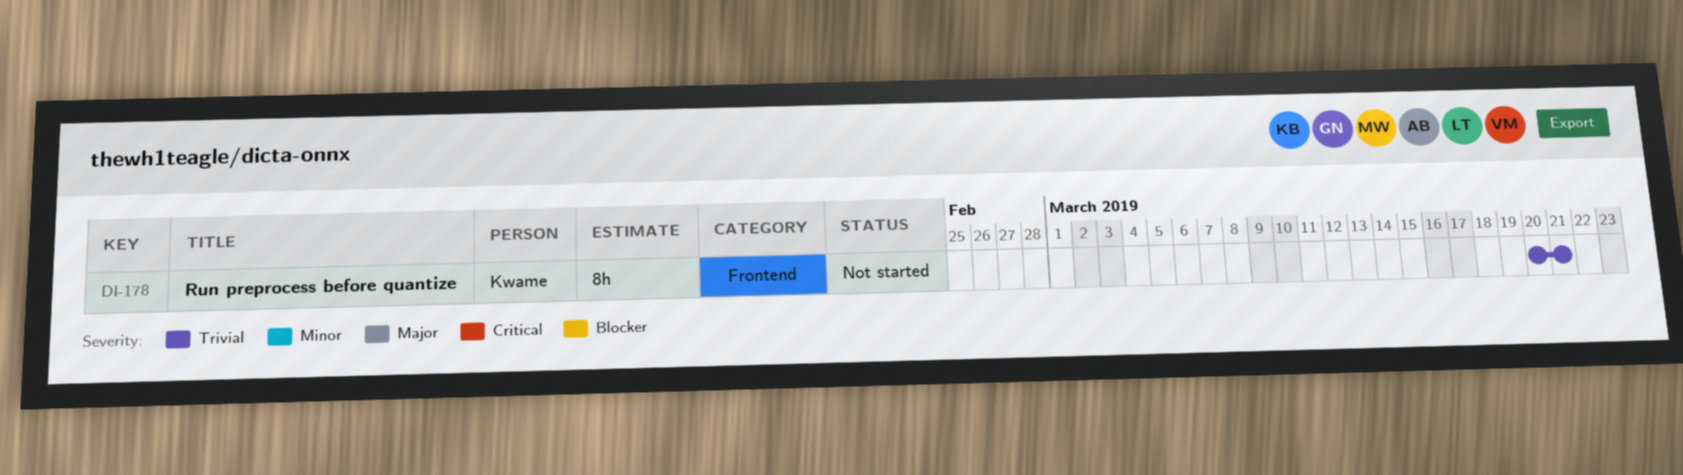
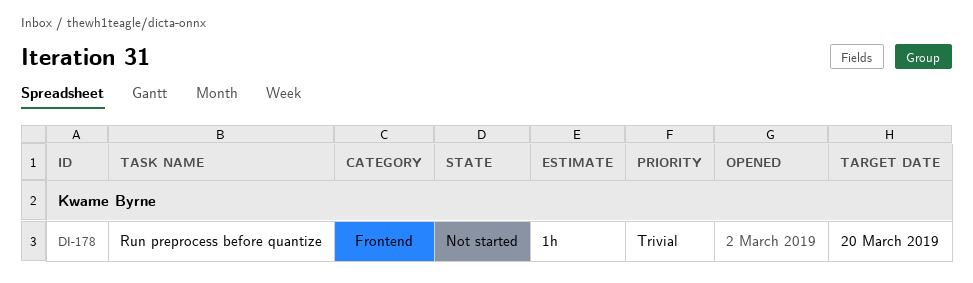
DI-178, estimate: 8h -> 1h
DI-178, due: Mar 21 -> Mar 20

